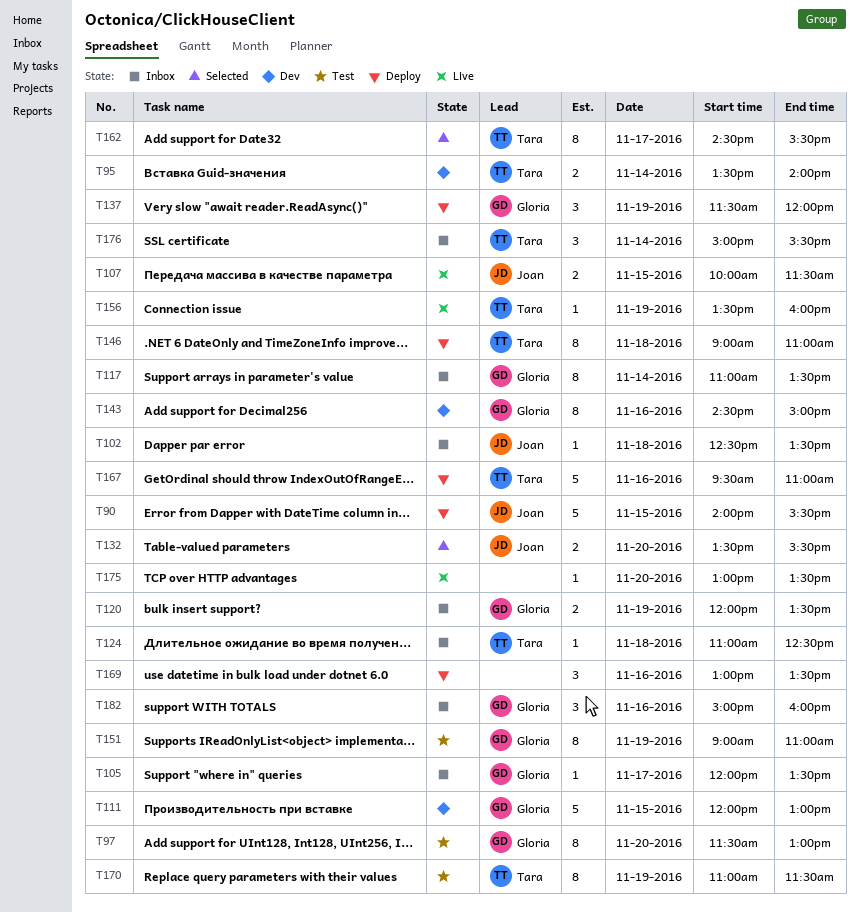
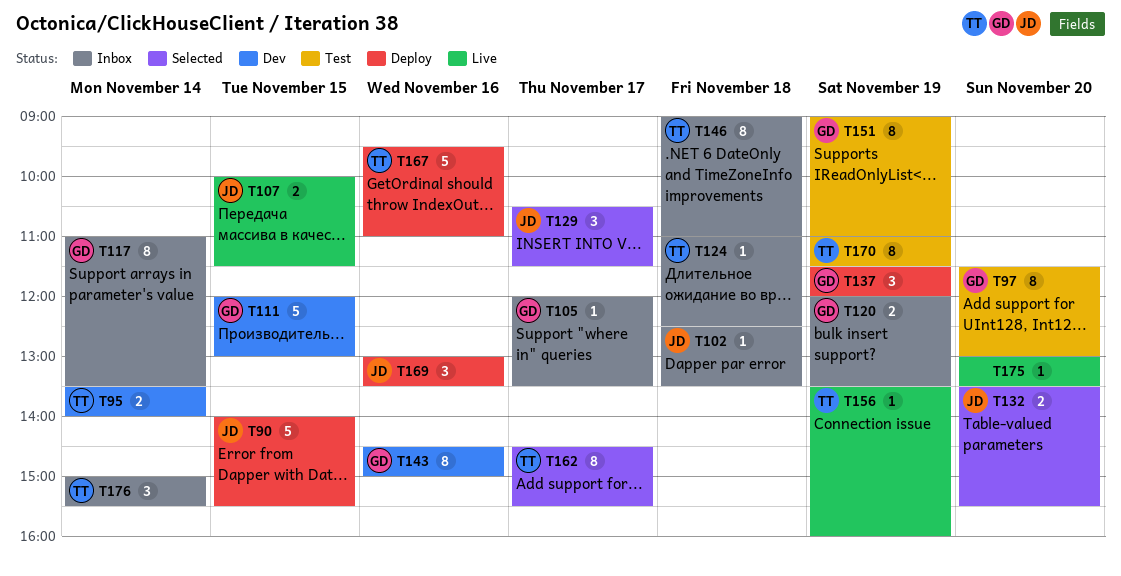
T129: none -> present
T146, status: Deploy -> Inbox
T169, owner: none -> Joan
T182: present -> none

